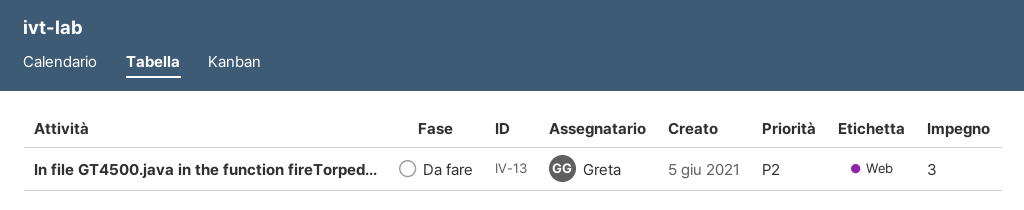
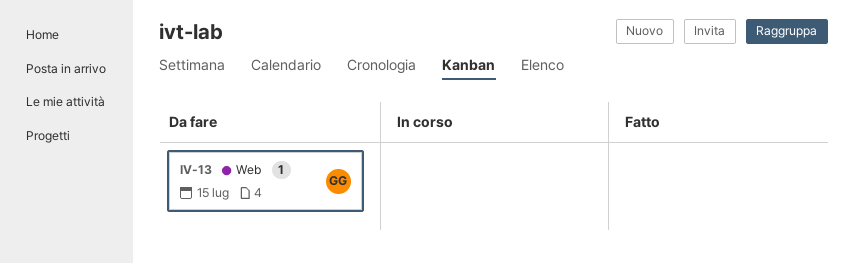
IV-13, estimate: 3 -> 1

